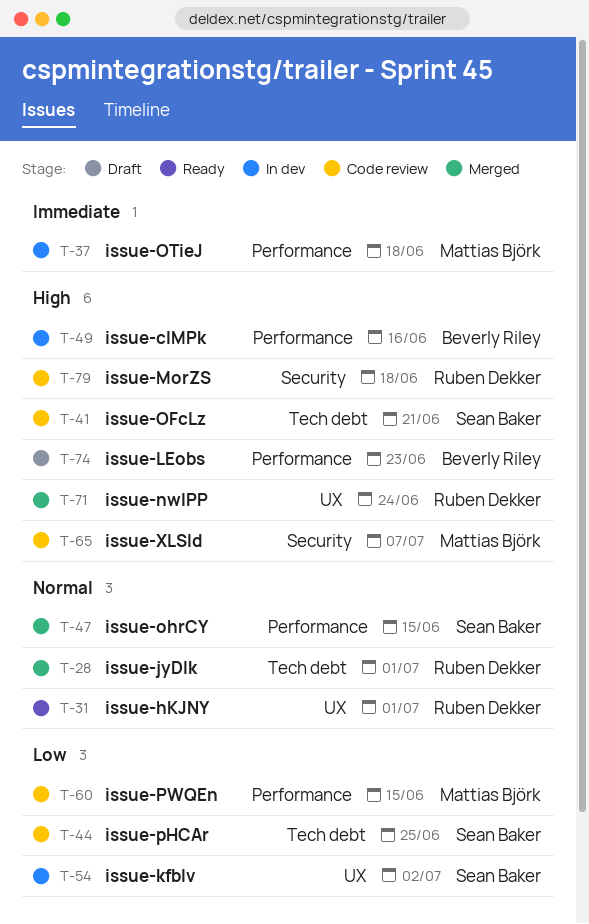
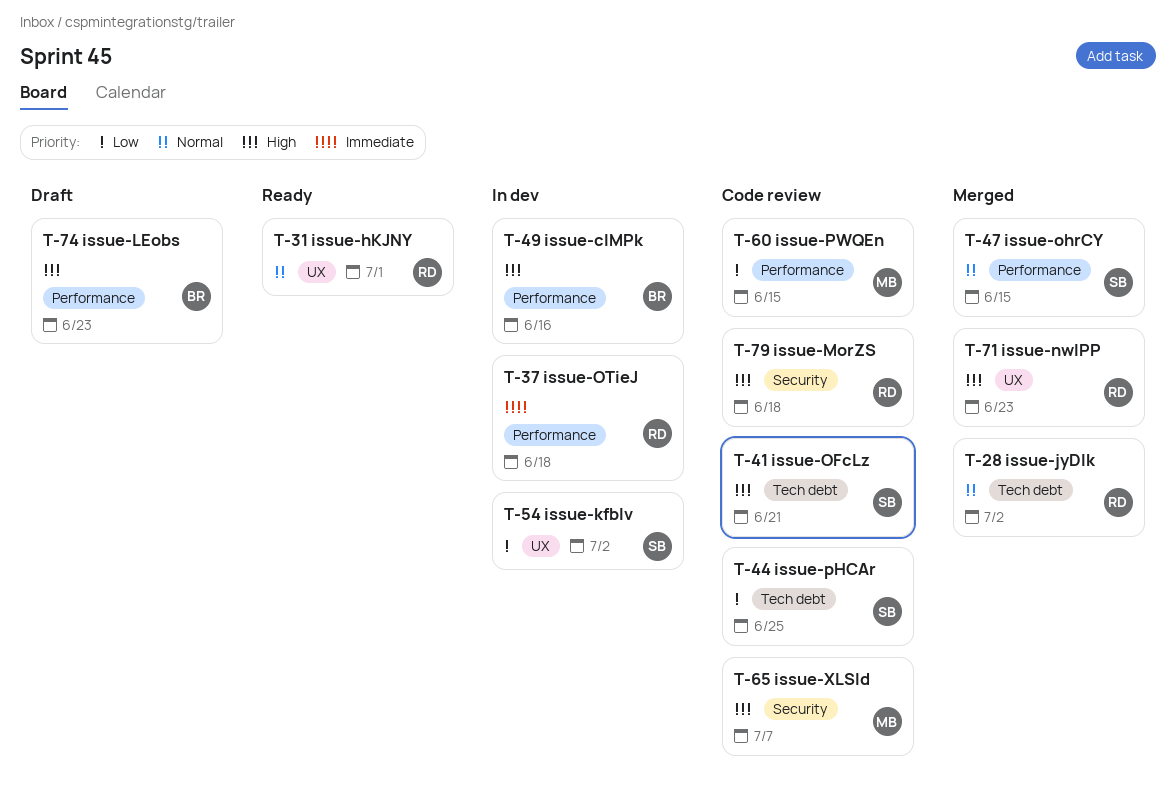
T-28, due: Jul 1 -> Jul 2
T-37, owner: Mattias Björk -> Ruben Dekker
T-71, due: Jun 24 -> Jun 23

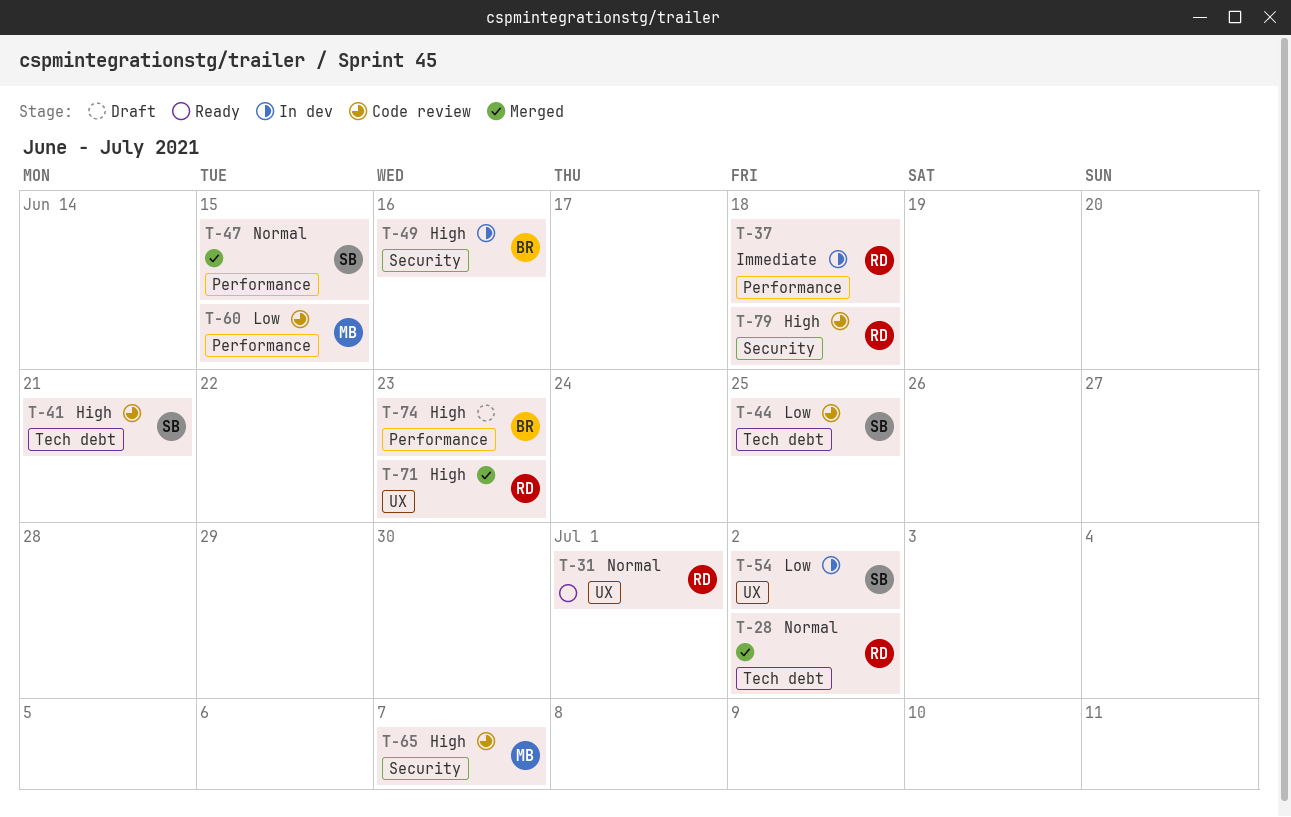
T-49, label: Performance -> Security

